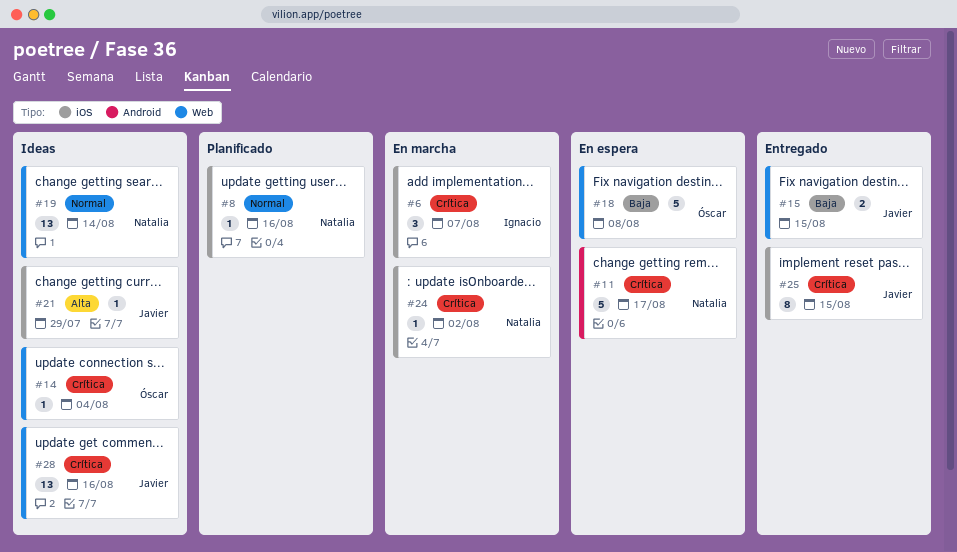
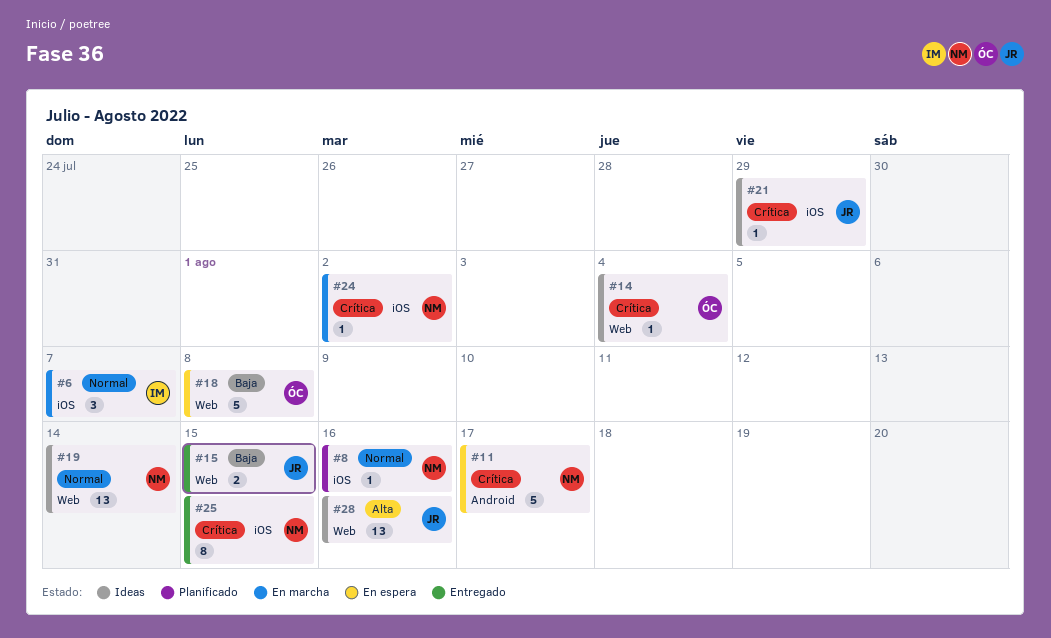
#6, priority: Crítica -> Normal
#21, priority: Alta -> Crítica
#25, owner: Javier -> Natalia
#28, priority: Crítica -> Alta

